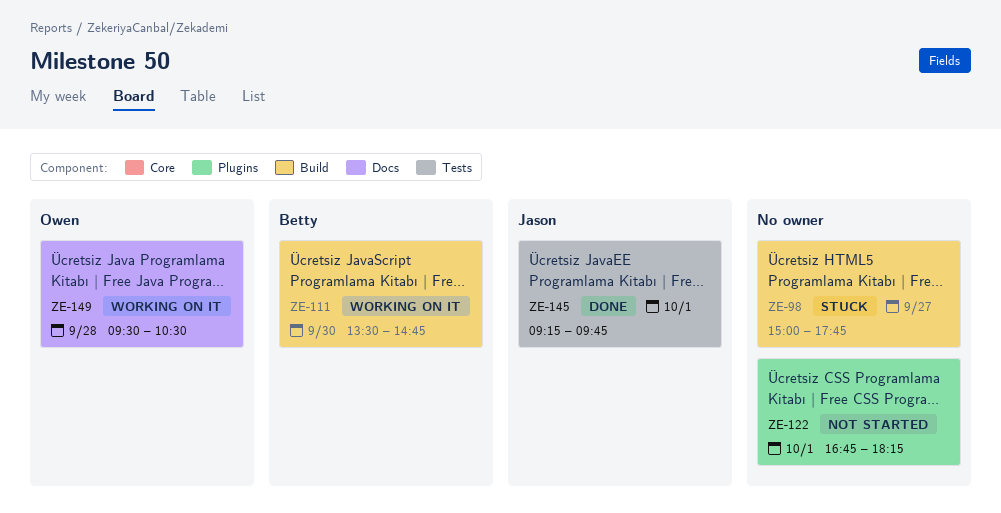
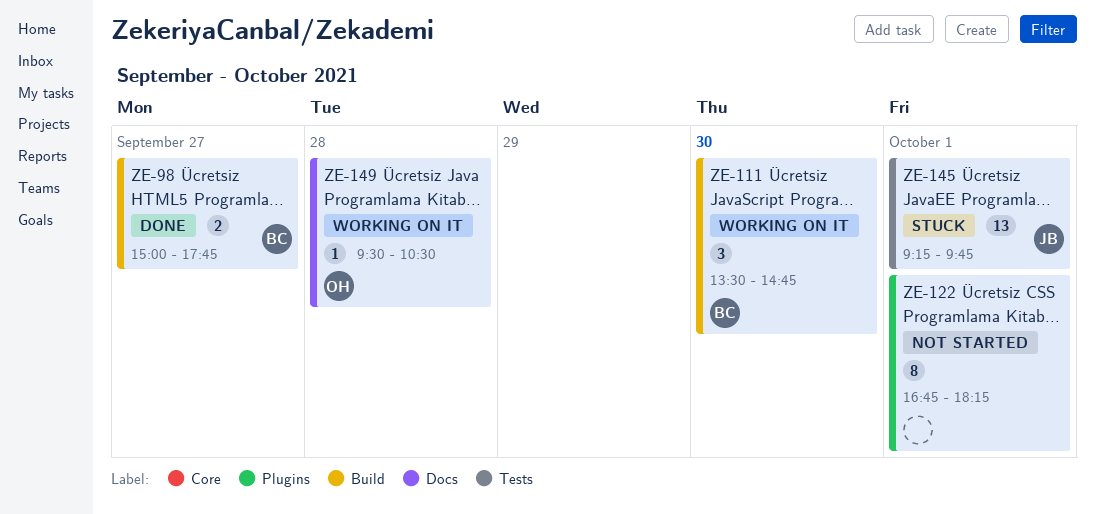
ZE-98, status: Stuck -> Done
ZE-98, owner: none -> Betty
ZE-145, status: Done -> Stuck

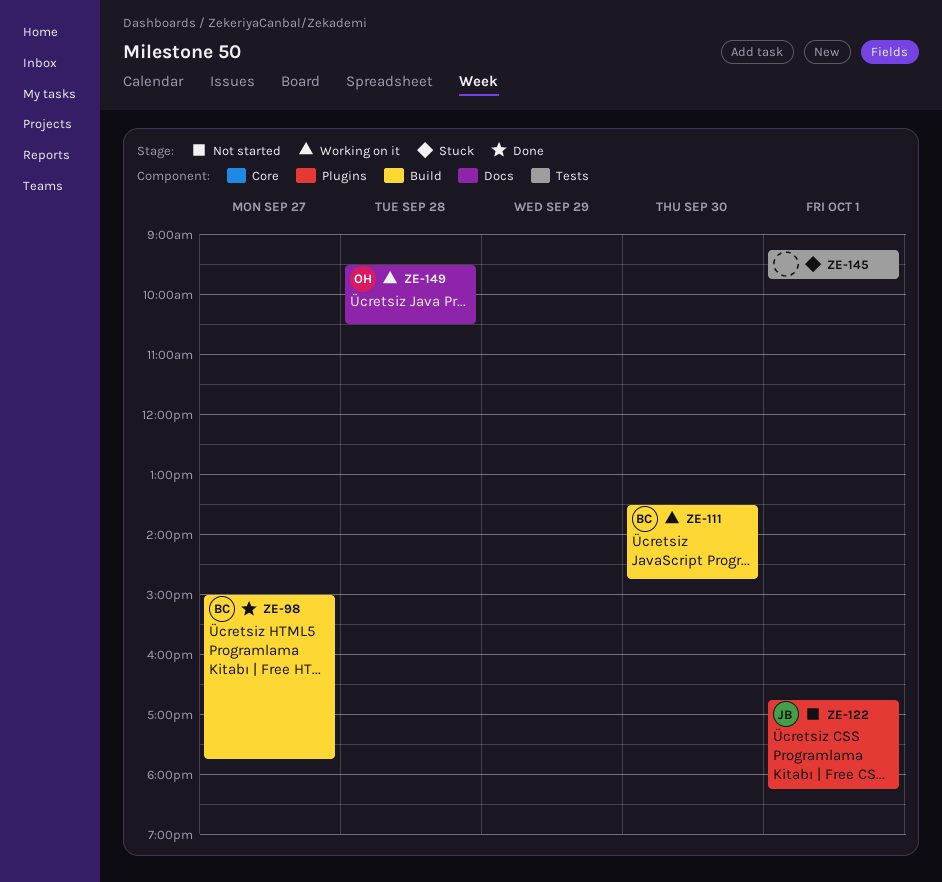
ZE-122, owner: none -> JB
ZE-145, owner: JB -> none

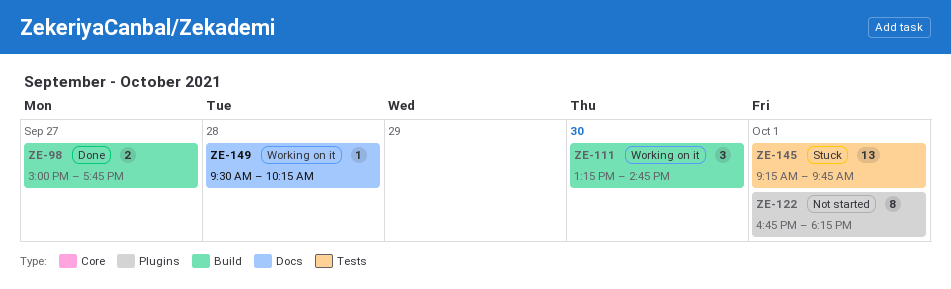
ZE-111, begins: 13:30 -> 13:15
ZE-149, ends: 10:30 -> 10:15

